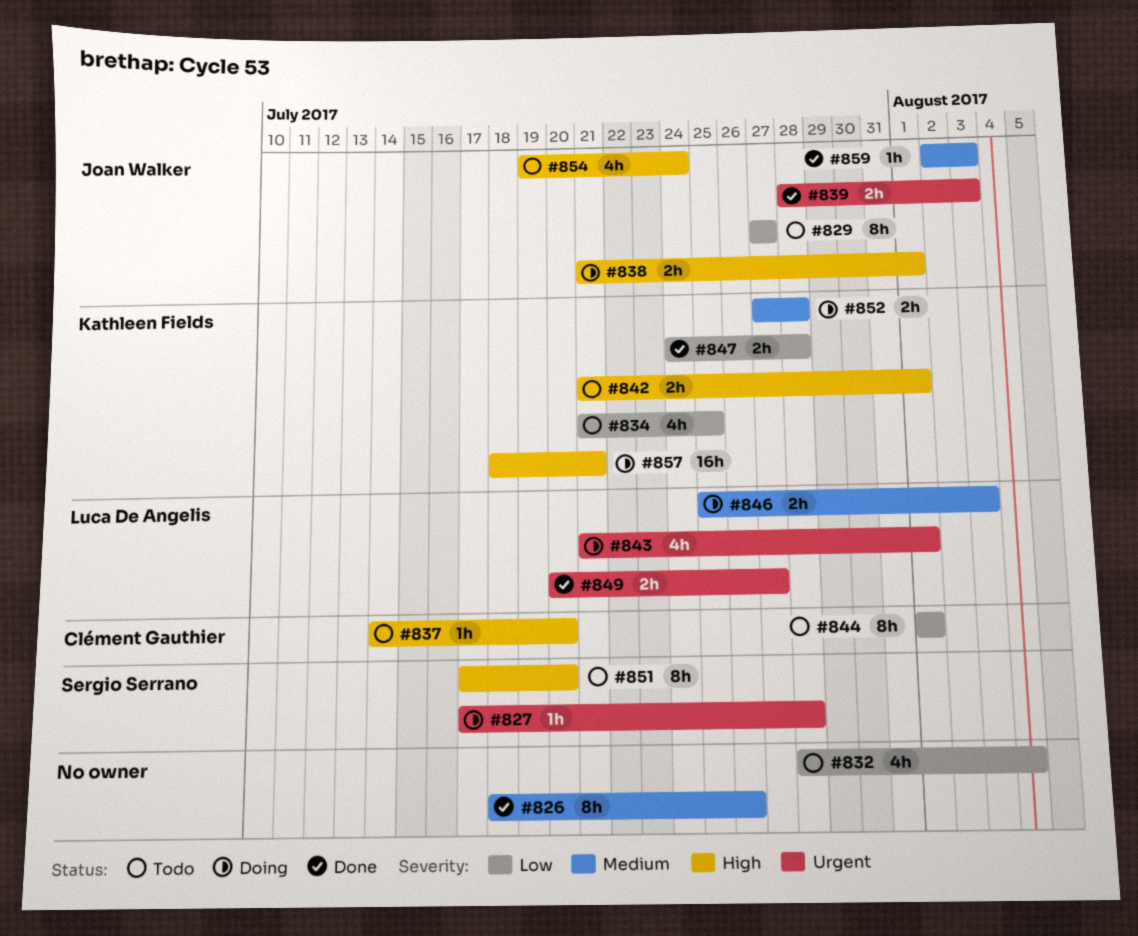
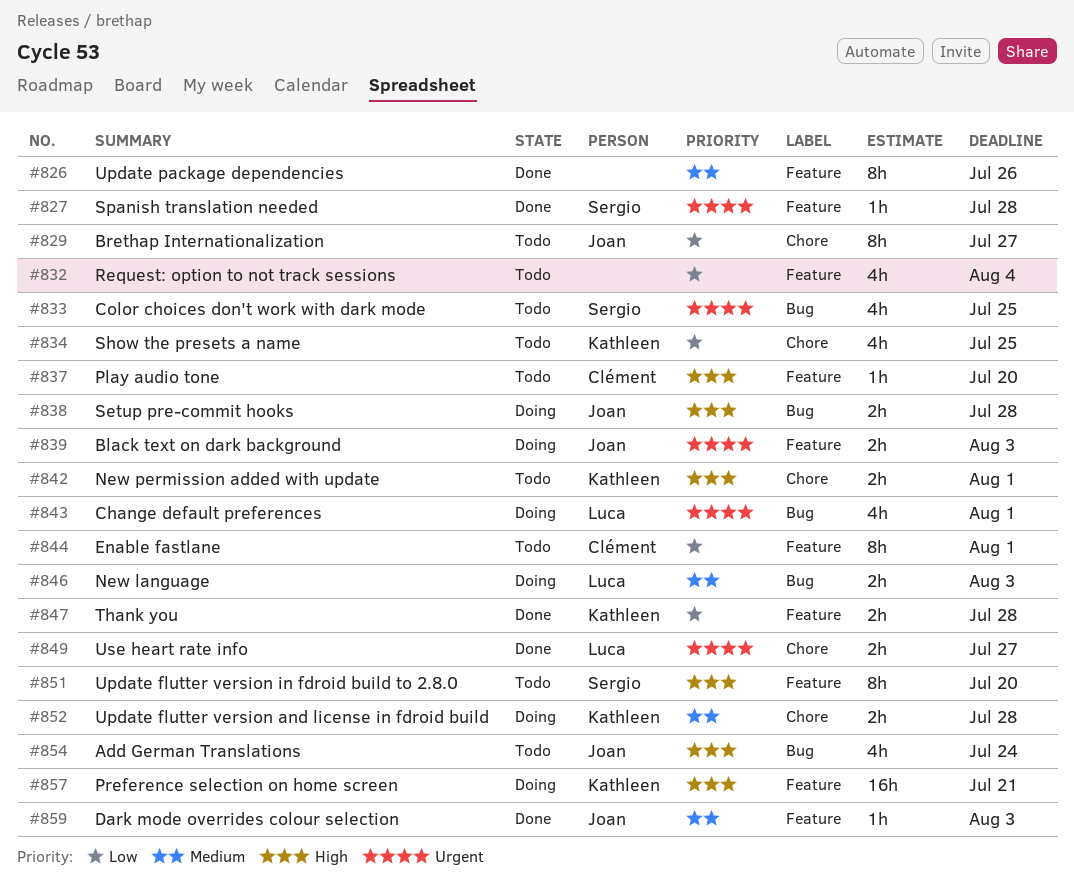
#827, status: Doing -> Done
#833: none -> present
#838, due: Aug 1 -> Jul 28
#839, status: Done -> Doing

